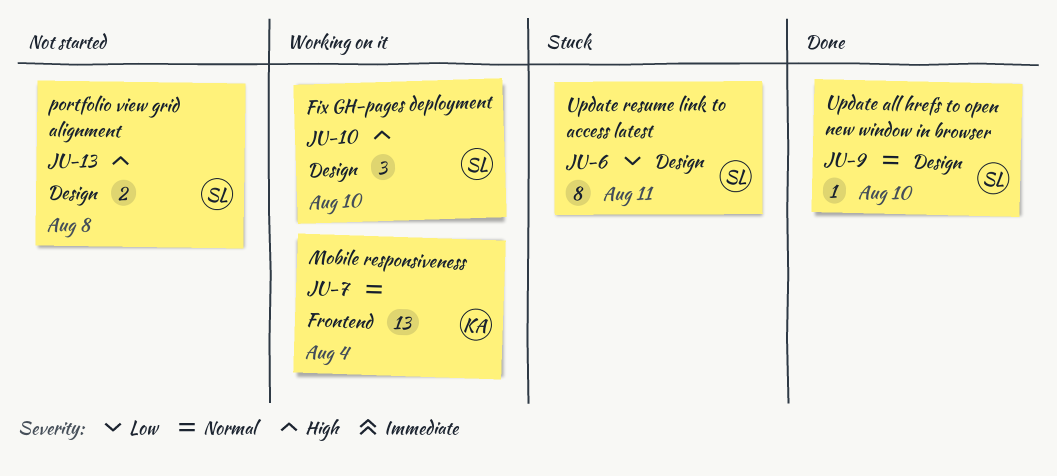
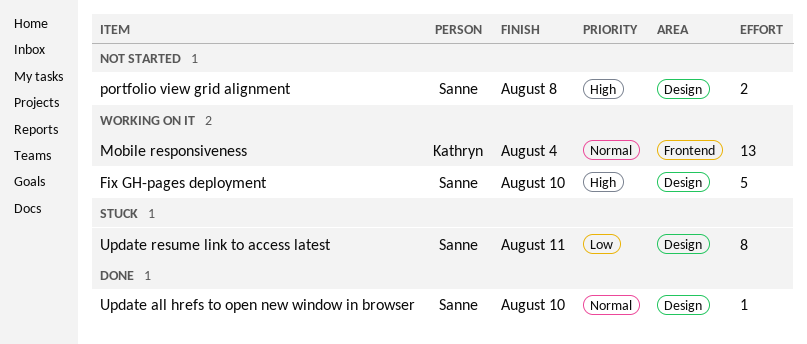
Fix GH-pages deployment, estimate: 3 -> 5

